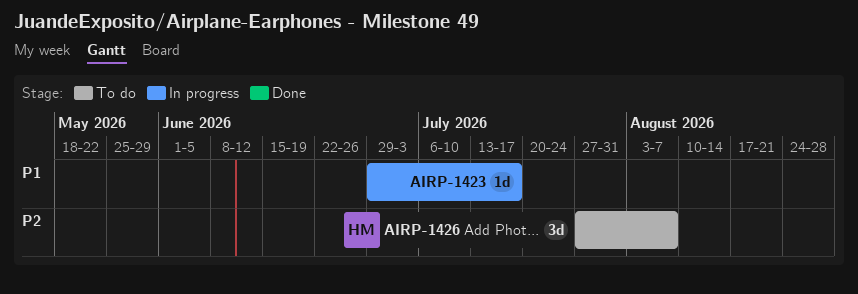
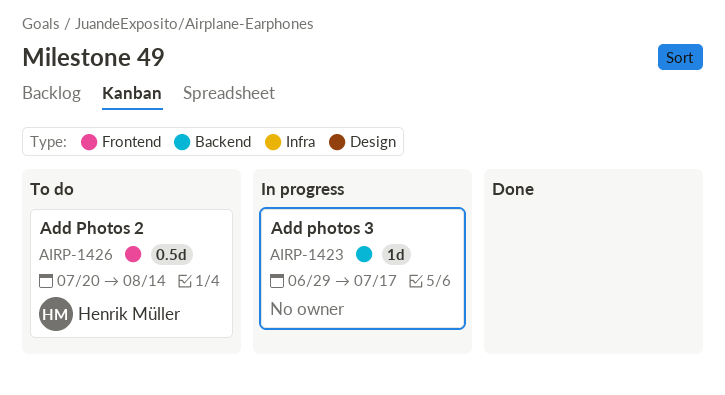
AIRP-1426, estimate: 3d -> 0.5d
AIRP-1426, start: Jul 27 -> Jul 20
AIRP-1426, due: Aug 7 -> Aug 14

